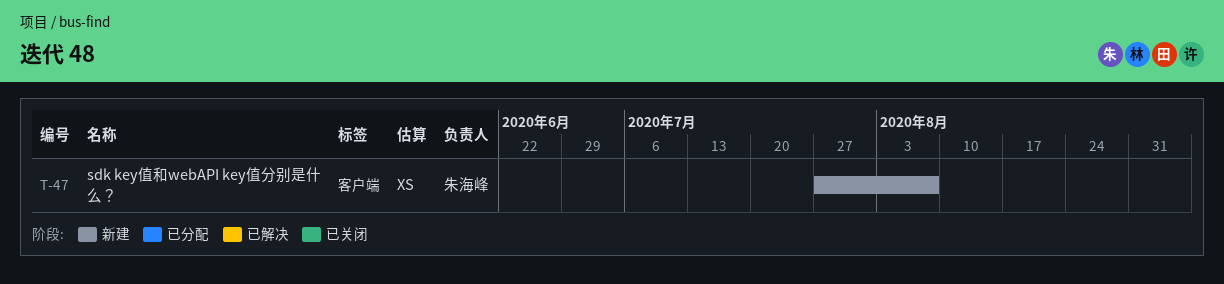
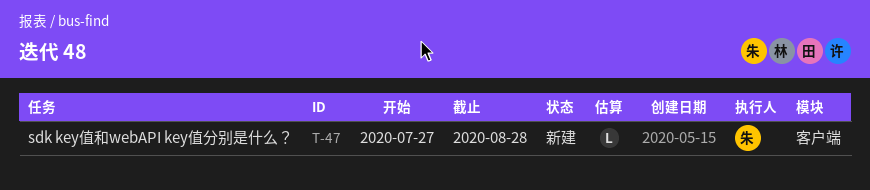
T-47, estimate: XS -> L
T-47, due: Aug 7 -> Aug 28

